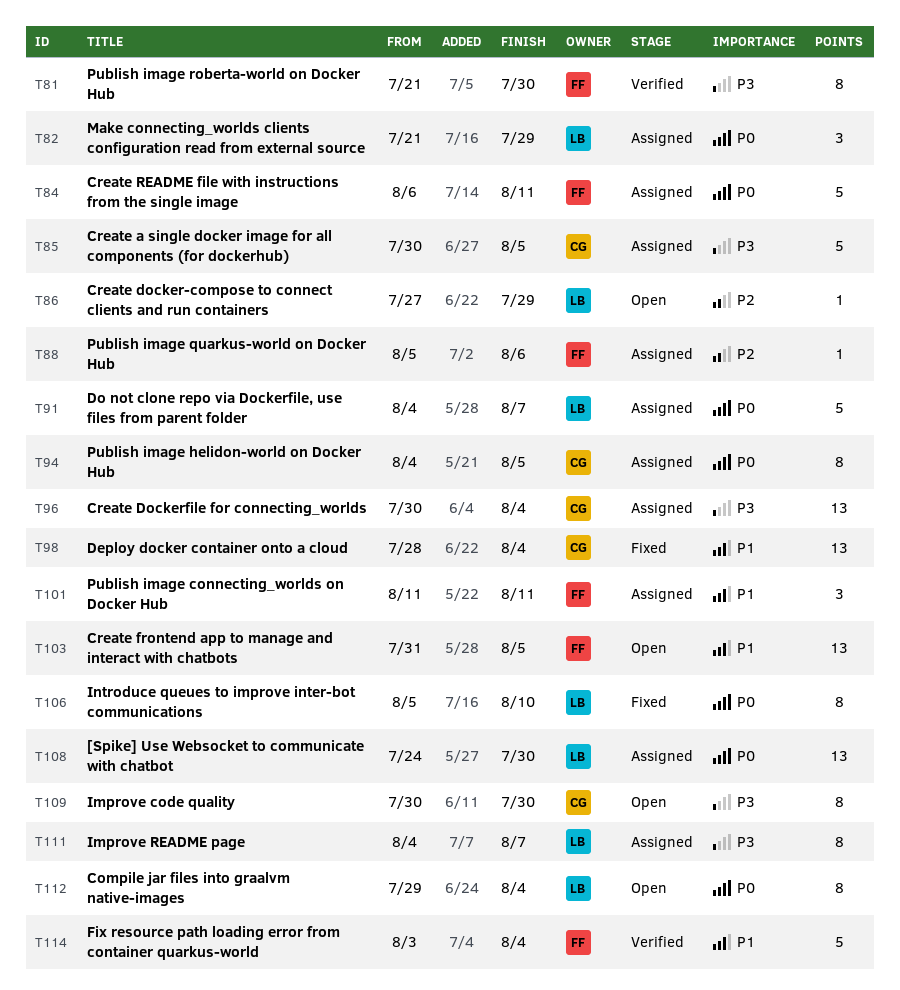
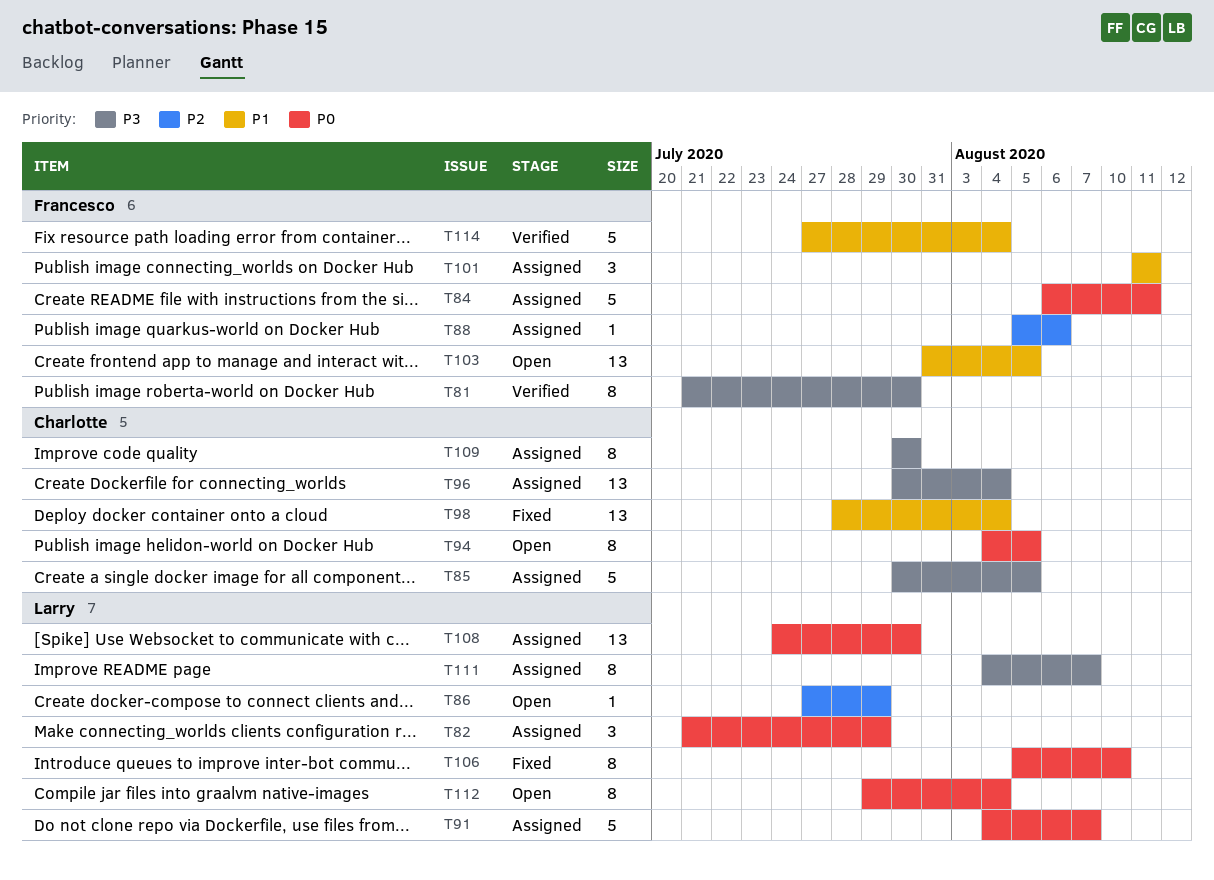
T94, status: Assigned -> Open
T109, status: Open -> Assigned
T114, start: Aug 3 -> Jul 27

